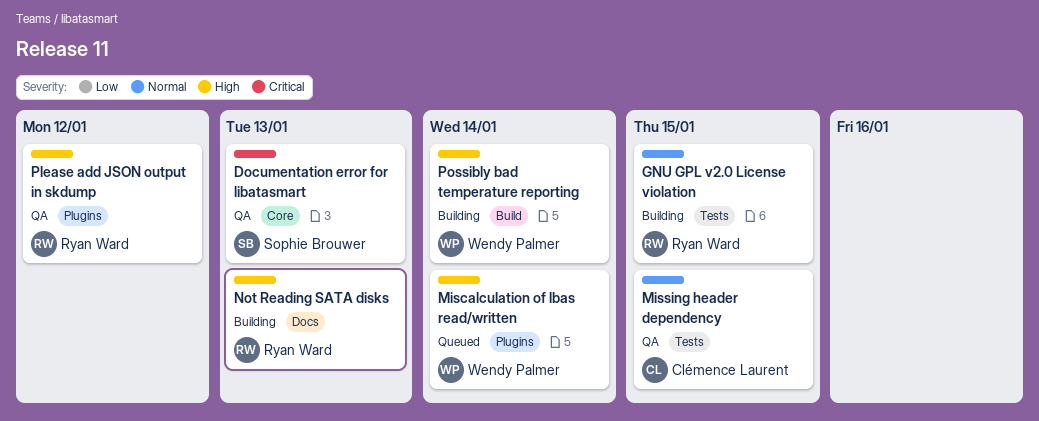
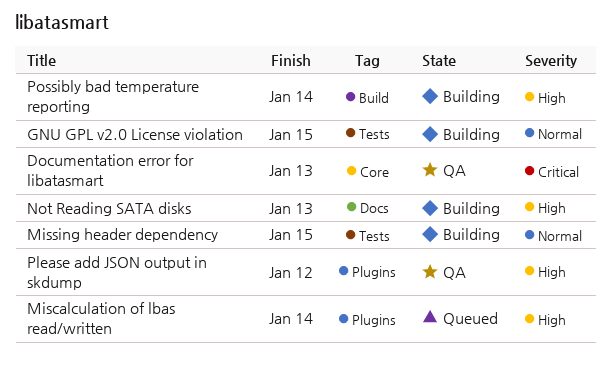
Missing header dependency, status: QA -> Building

